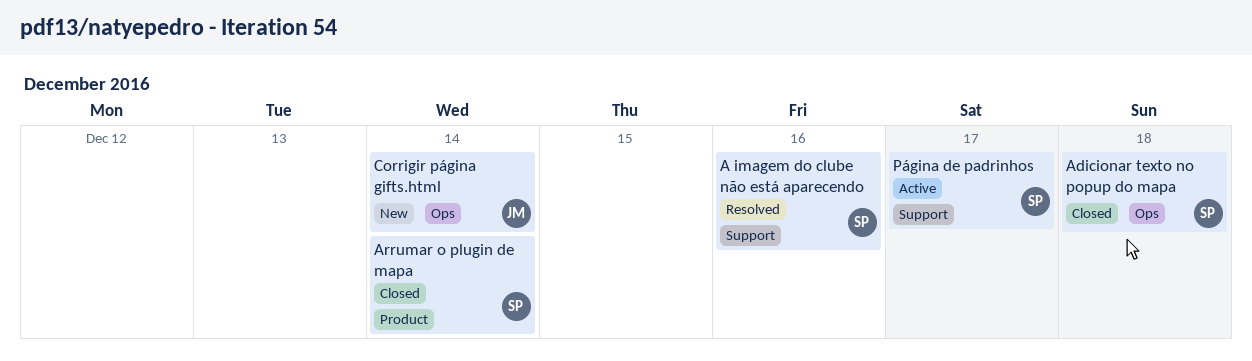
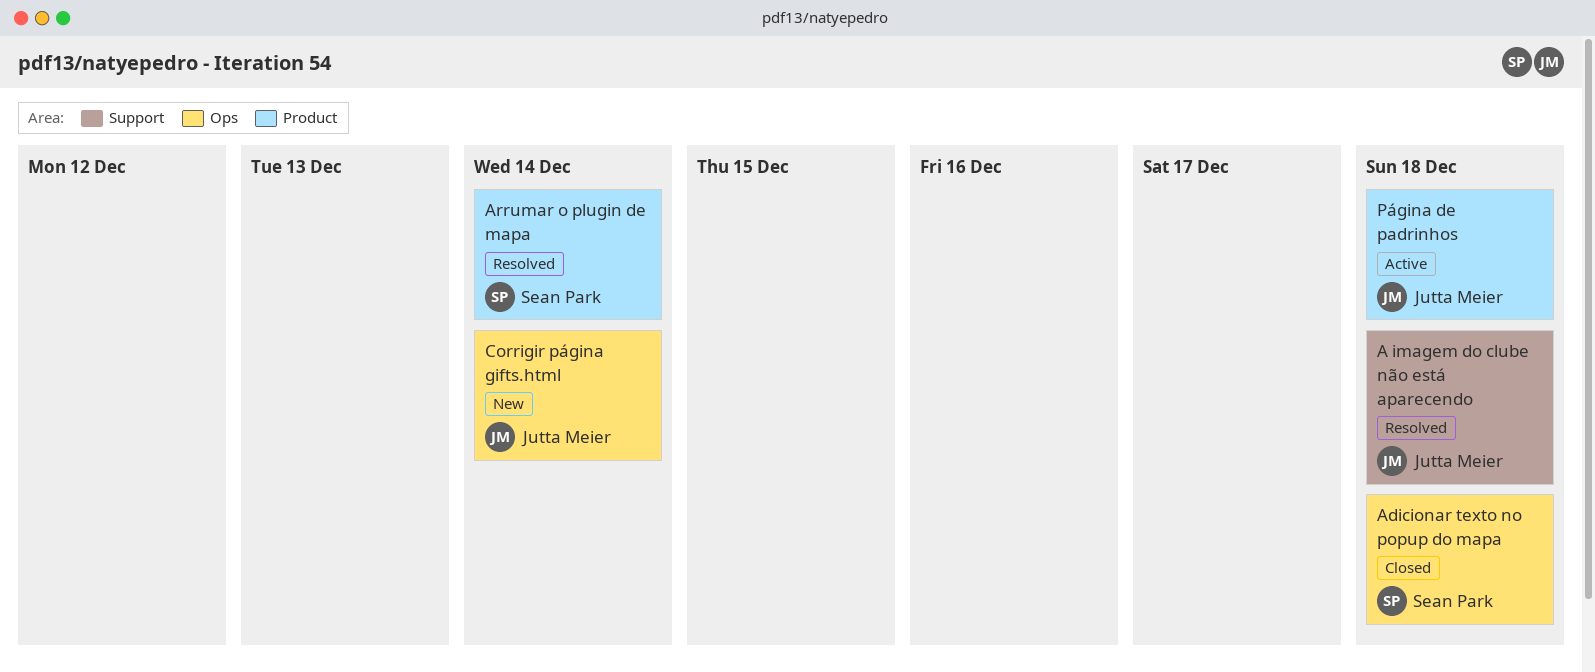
A imagem do clube não está aparecendo, owner: Sean Park -> Jutta Meier
A imagem do clube não está aparecendo, due: Dec 16 -> Dec 18
Arrumar o plugin de mapa, status: Closed -> Resolved
Página de padrinhos, owner: Sean Park -> Jutta Meier
Página de padrinhos, label: Support -> Product
Página de padrinhos, due: Dec 17 -> Dec 18

